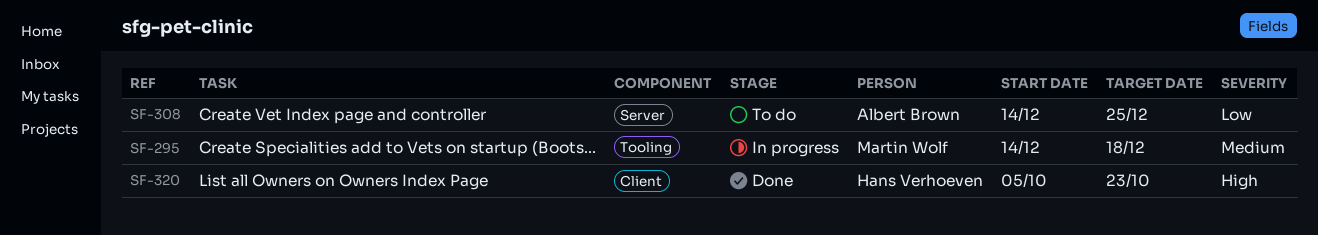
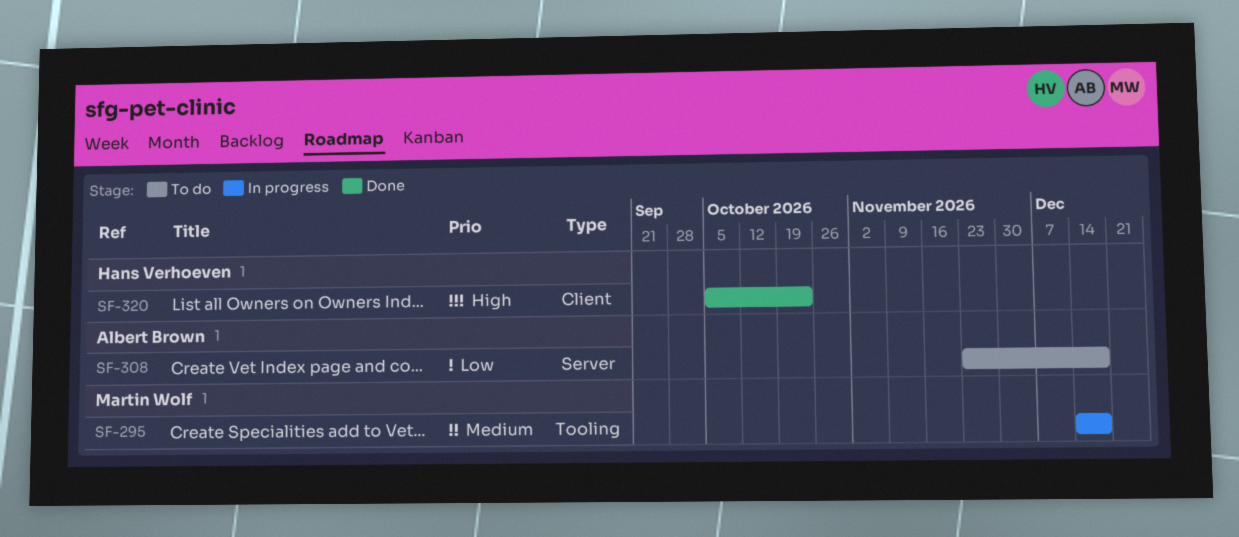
SF-308, start: Dec 14 -> Nov 23
SF-308, due: Dec 25 -> Dec 18

